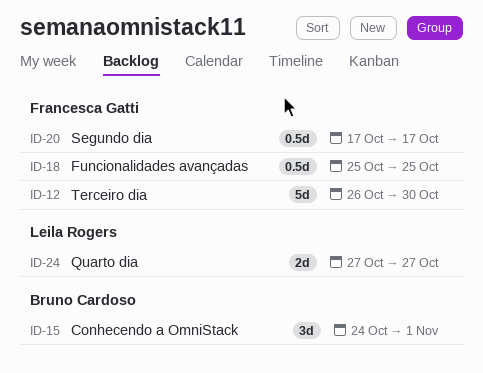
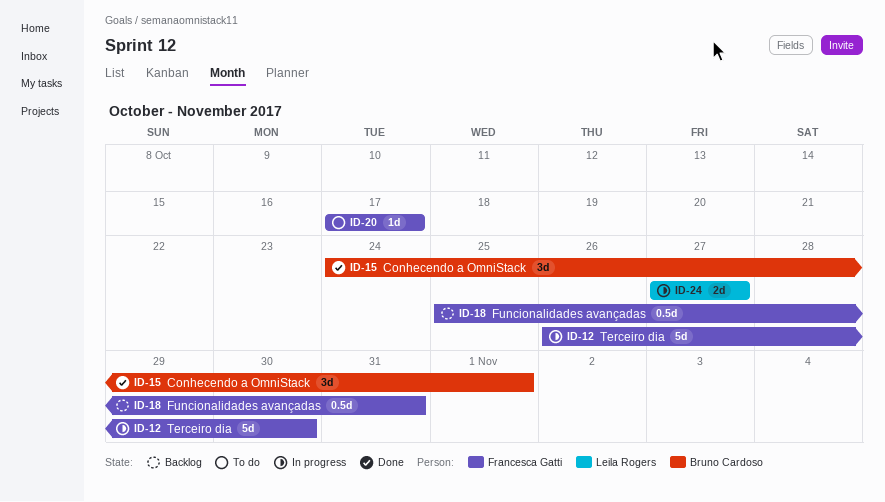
ID-18, due: Oct 25 -> Oct 31
ID-20, estimate: 0.5d -> 1d

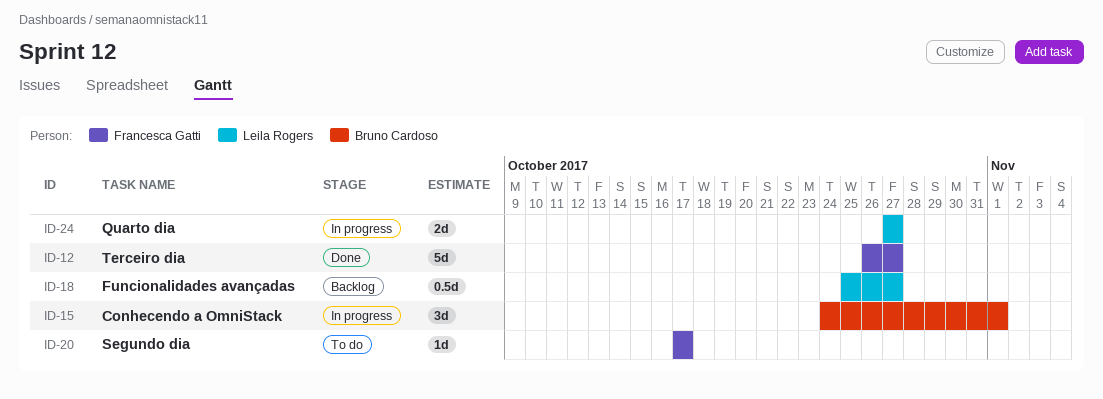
ID-12, status: In progress -> Done
ID-12, due: Oct 30 -> Oct 27
ID-15, status: Done -> In progress
ID-18, owner: Francesca Gatti -> Leila Rogers
ID-18, due: Oct 31 -> Oct 27

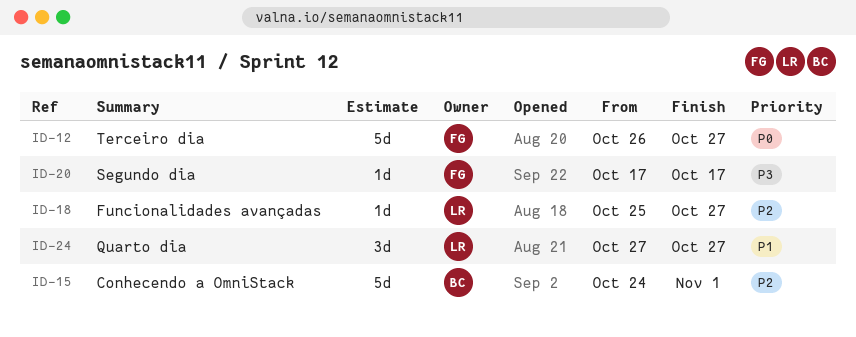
ID-15, estimate: 3d -> 5d
ID-18, estimate: 0.5d -> 1d
ID-24, estimate: 2d -> 3d

